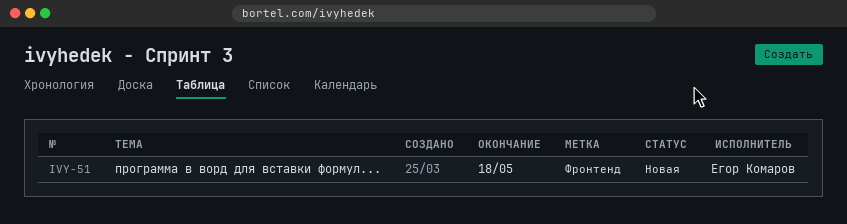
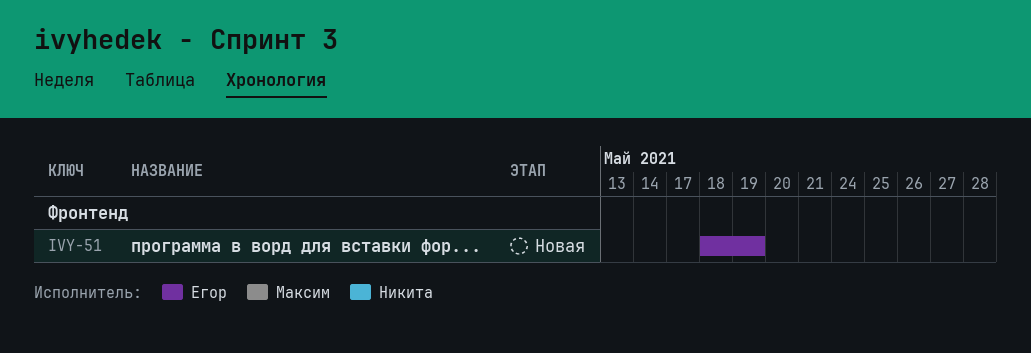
IVY-51, due: May 18 -> May 19

